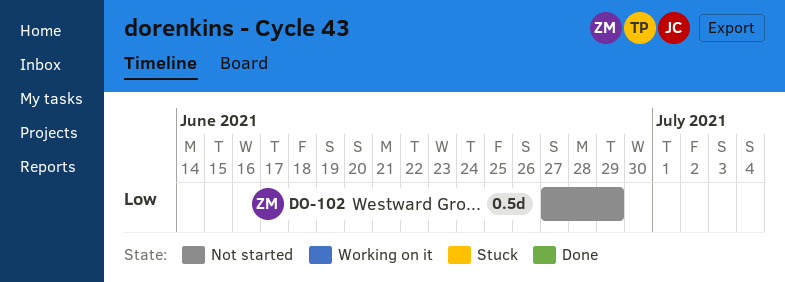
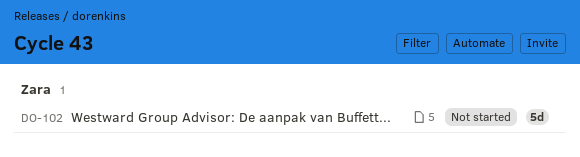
DO-102, estimate: 0.5d -> 5d

